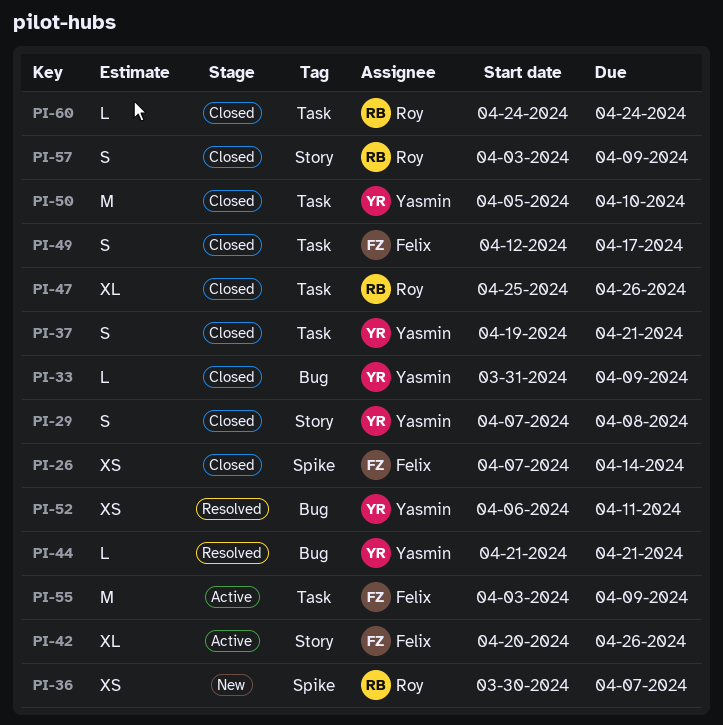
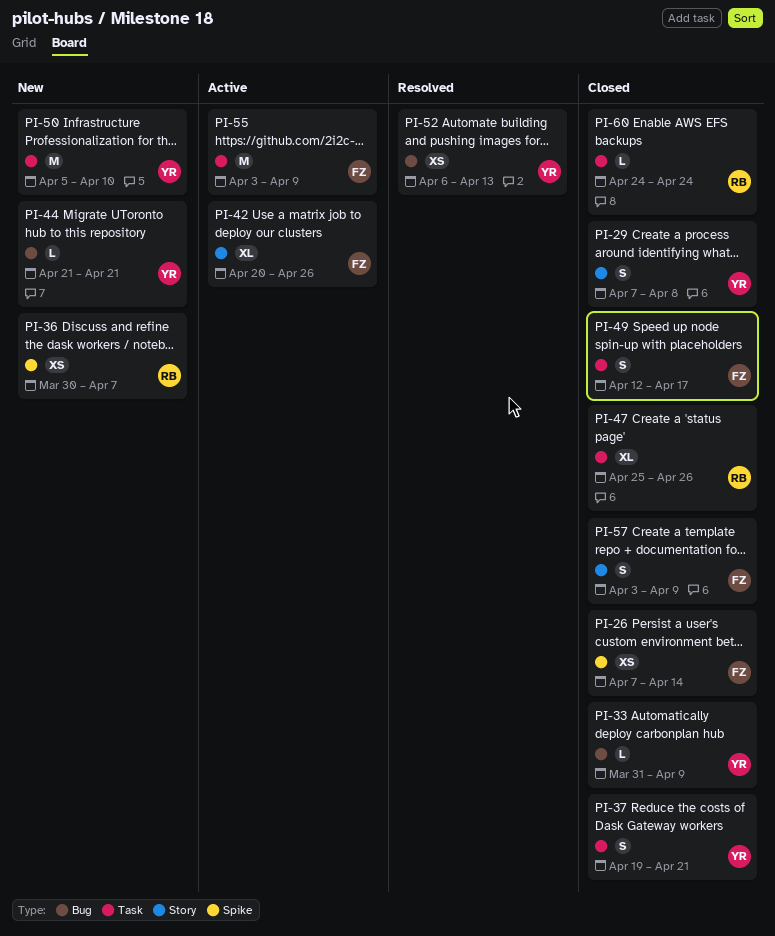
PI-44, status: Resolved -> New
PI-50, status: Closed -> New
PI-52, due: Apr 11 -> Apr 13
PI-57, owner: Roy -> Felix

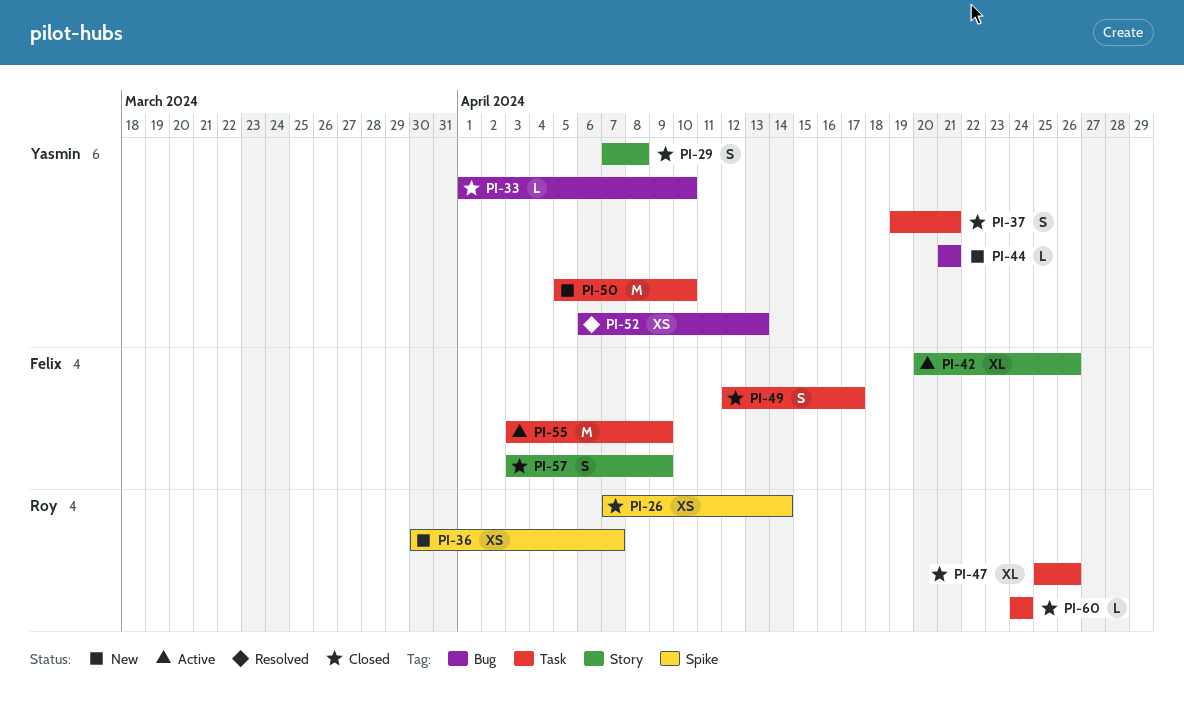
PI-26, owner: Felix -> Roy
PI-33, start: Mar 31 -> Apr 1
PI-33, due: Apr 9 -> Apr 10

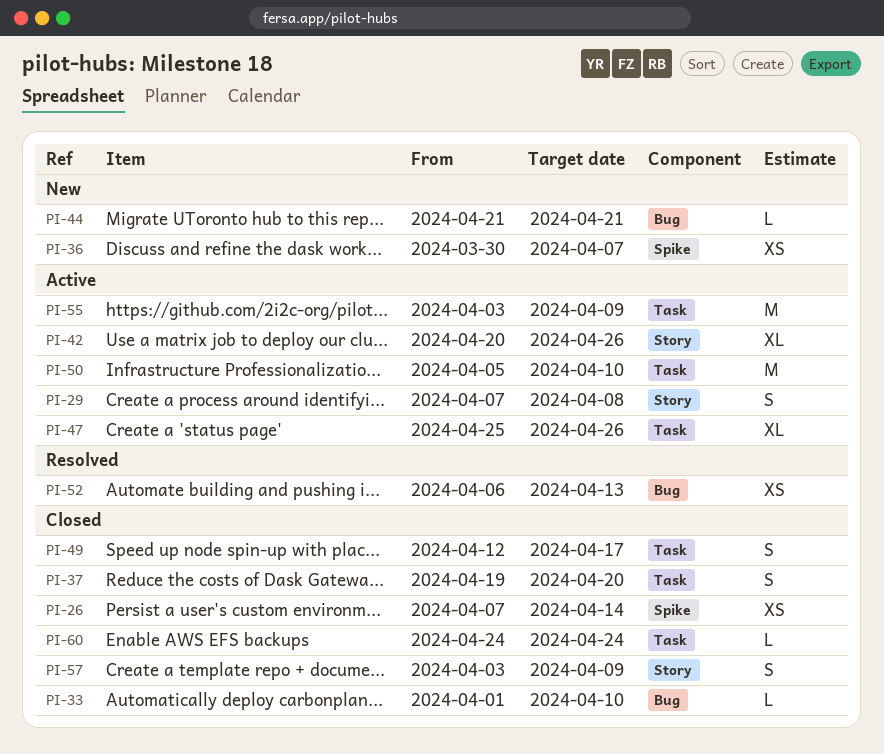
PI-29, status: Closed -> Active
PI-37, due: Apr 21 -> Apr 20
PI-47, status: Closed -> Active
PI-50, status: New -> Active

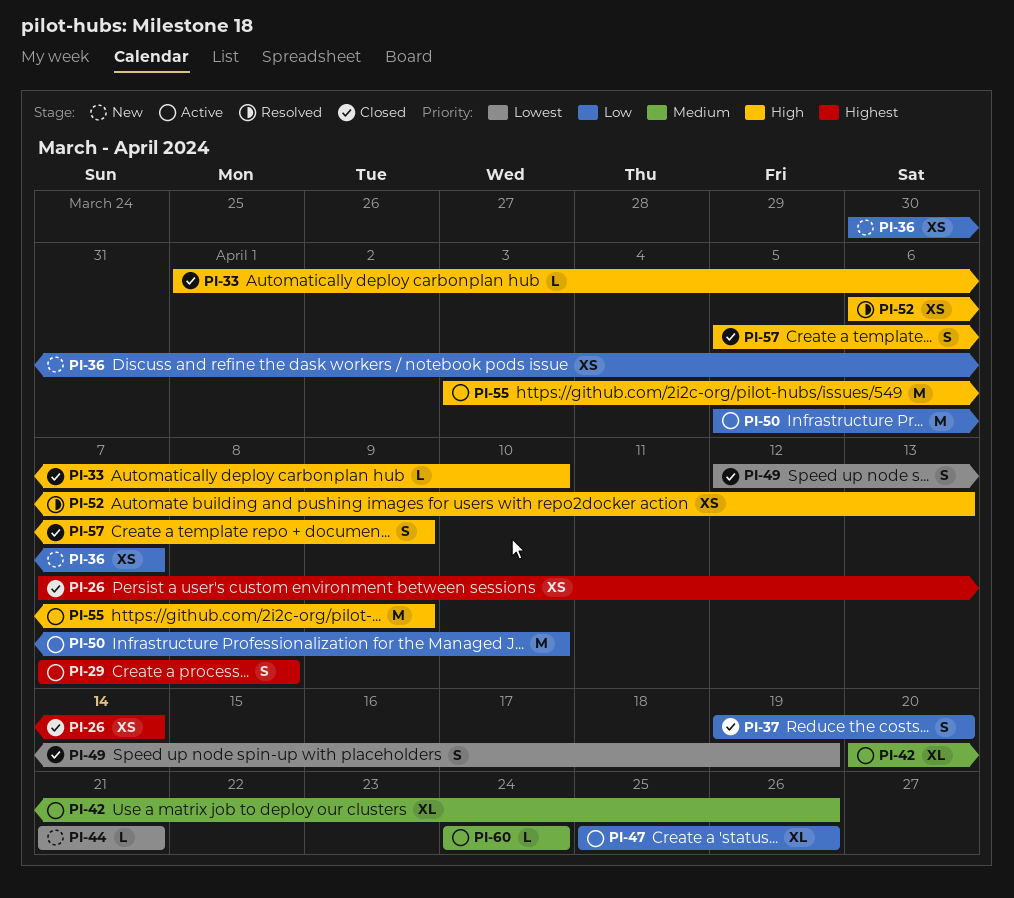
PI-49, due: Apr 17 -> Apr 19
PI-57, start: Apr 3 -> Apr 5
PI-60, status: Closed -> Active

